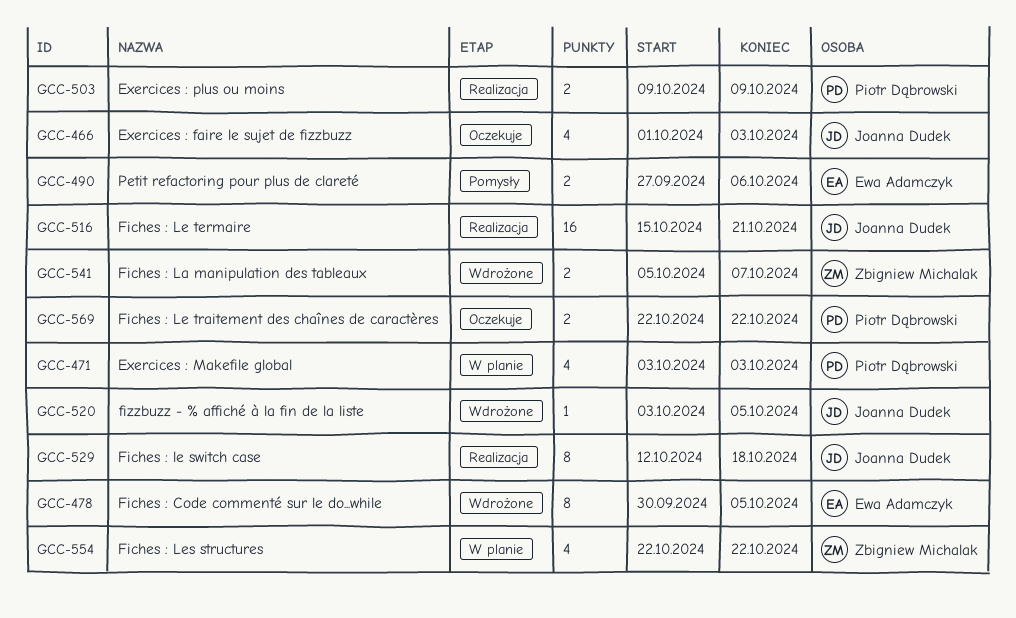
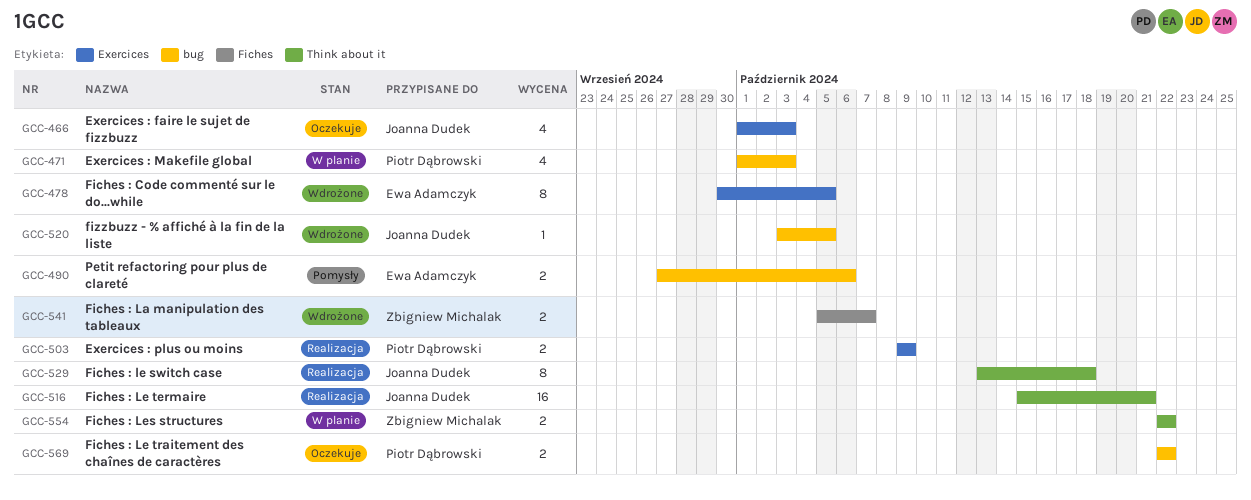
GCC-471, start: Oct 3 -> Oct 1
GCC-529, start: Oct 12 -> Oct 13
GCC-554, estimate: 4 -> 2

